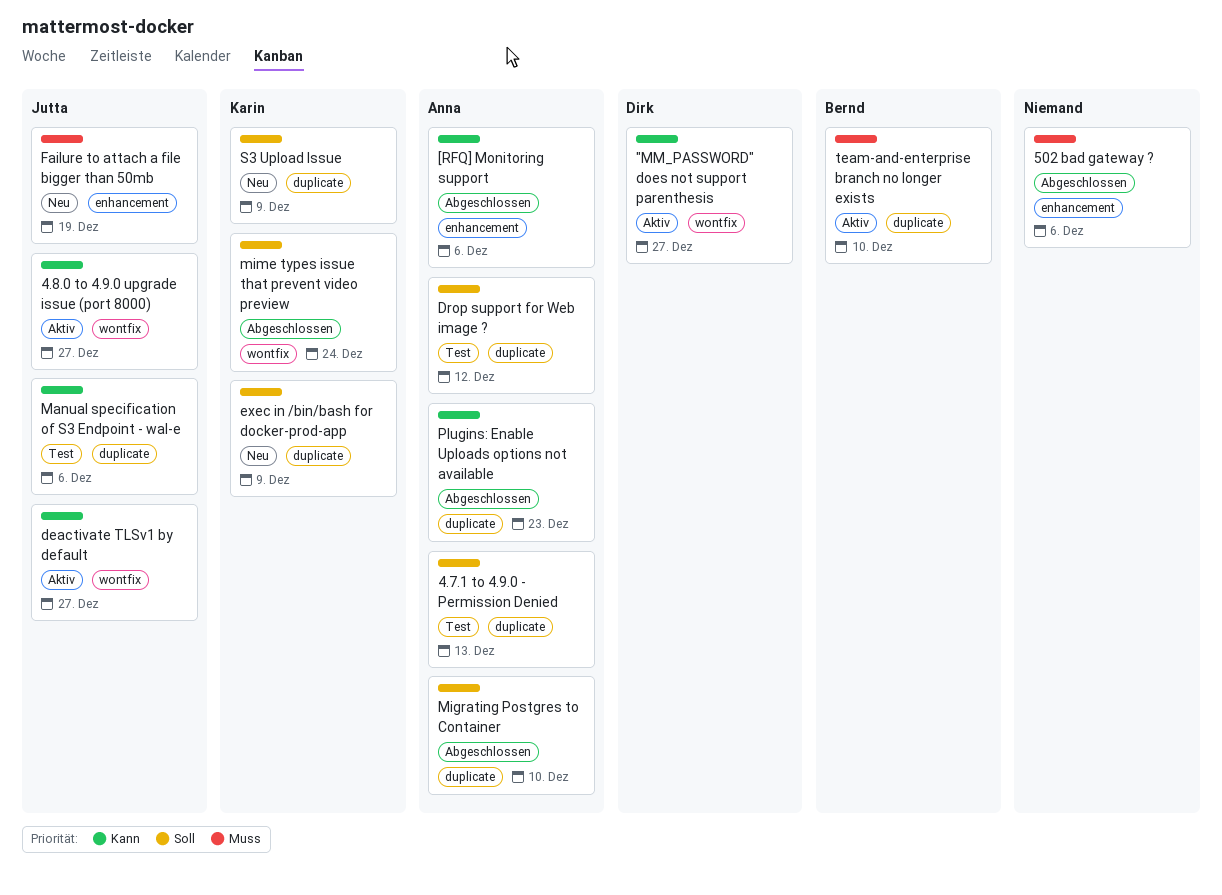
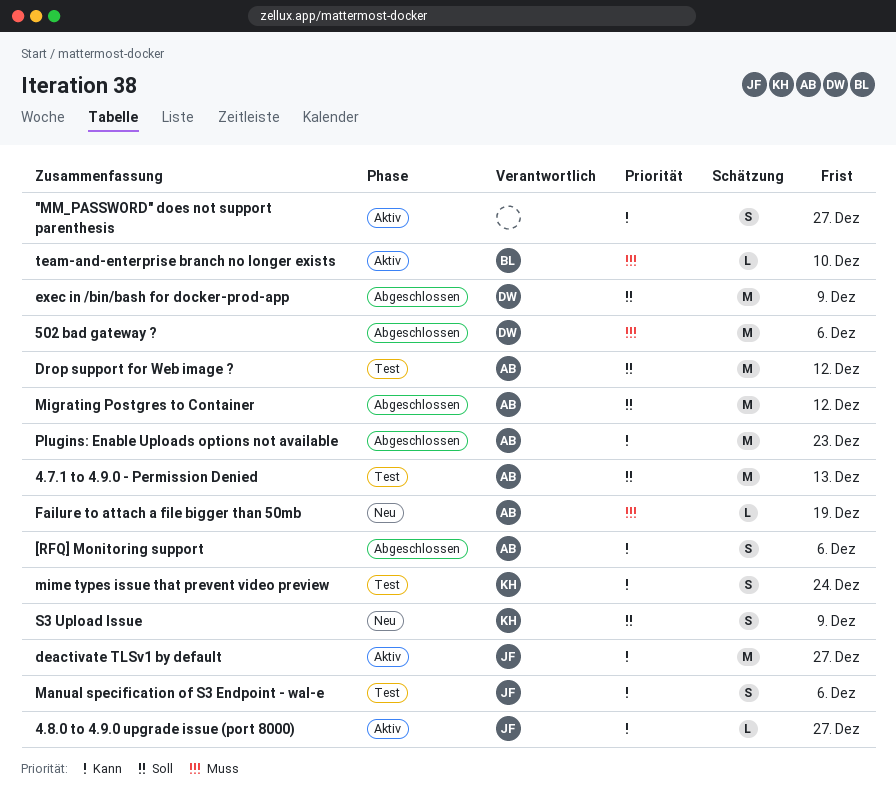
"MM_PASSWORD" does not support parenthesis, owner: Dirk -> none
502 bad gateway ?, owner: none -> Dirk
exec in /bin/bash for docker-prod-app, status: Neu -> Abgeschlossen
exec in /bin/bash for docker-prod-app, owner: Karin -> Dirk
Failure to attach a file bigger than 50mb, owner: Jutta -> Anna
Migrating Postgres to Container, due: Dec 10 -> Dec 12
mime types issue that prevent video preview, status: Abgeschlossen -> Test
mime types issue that prevent video preview, priority: Soll -> Kann

